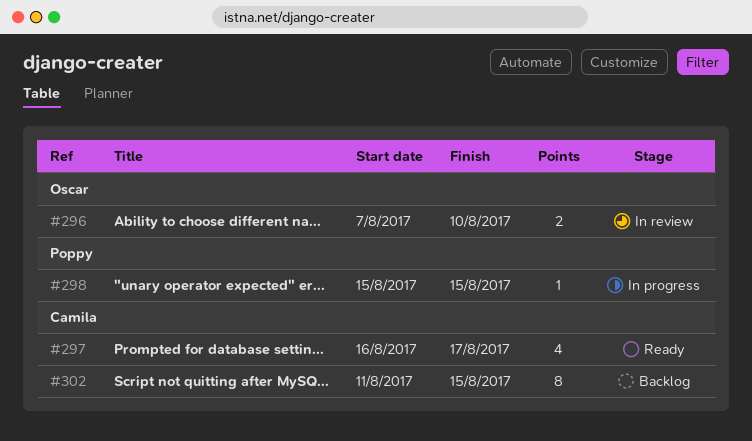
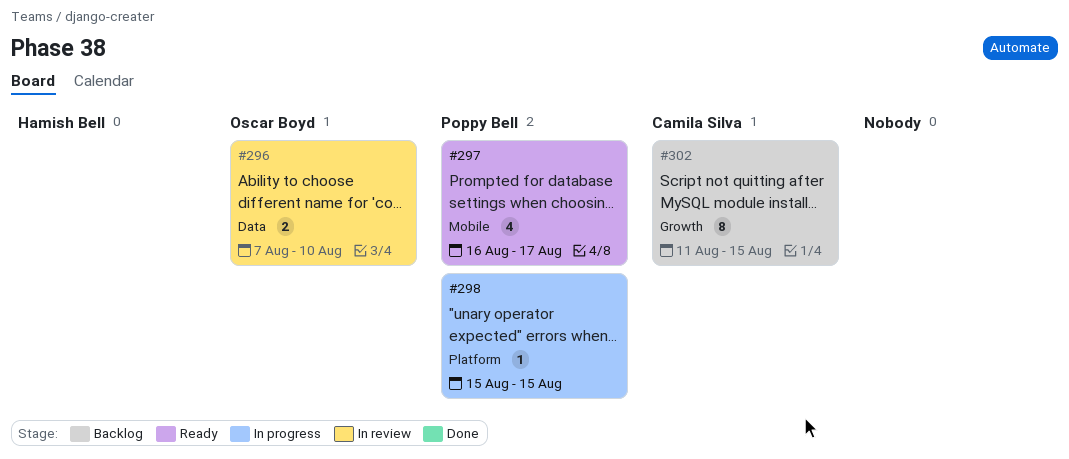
#297, owner: Camila Silva -> Poppy Bell

